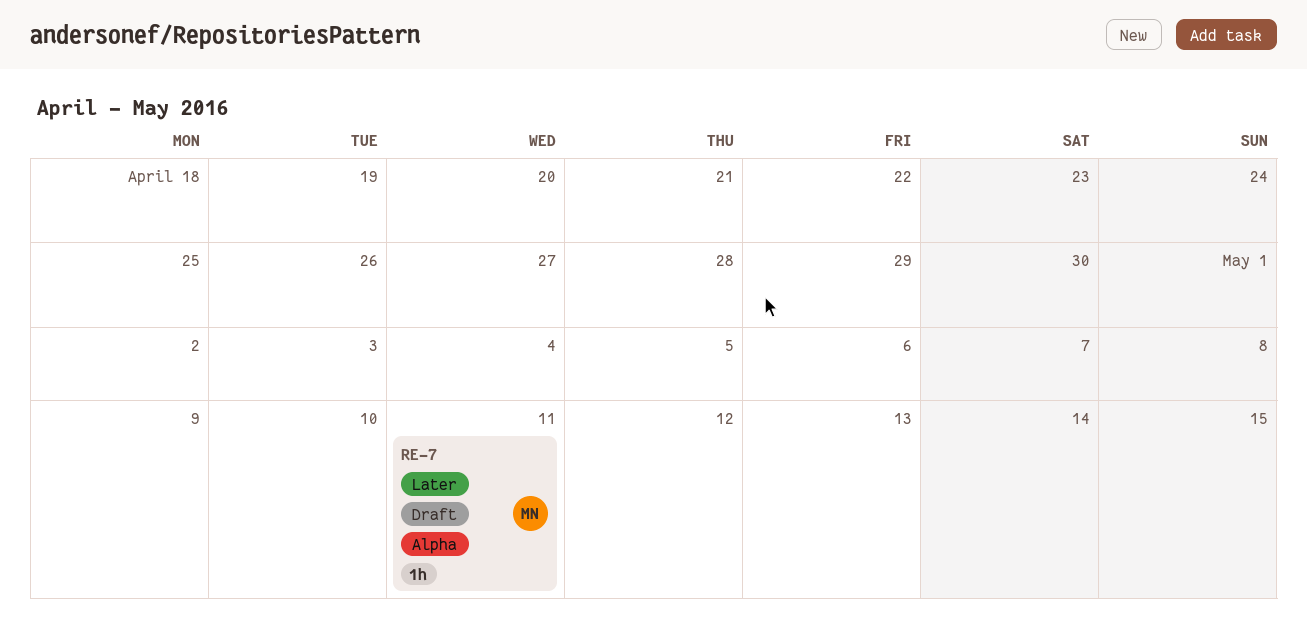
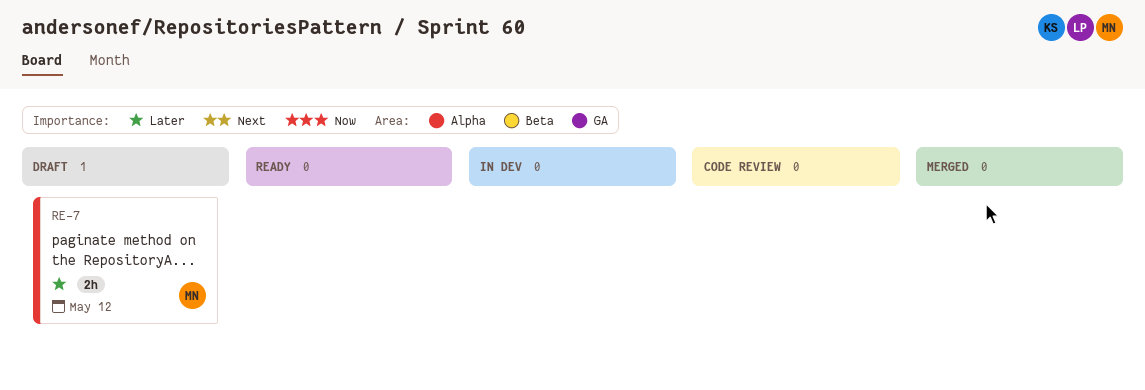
RE-7, estimate: 1h -> 2h
RE-7, due: May 11 -> May 12

